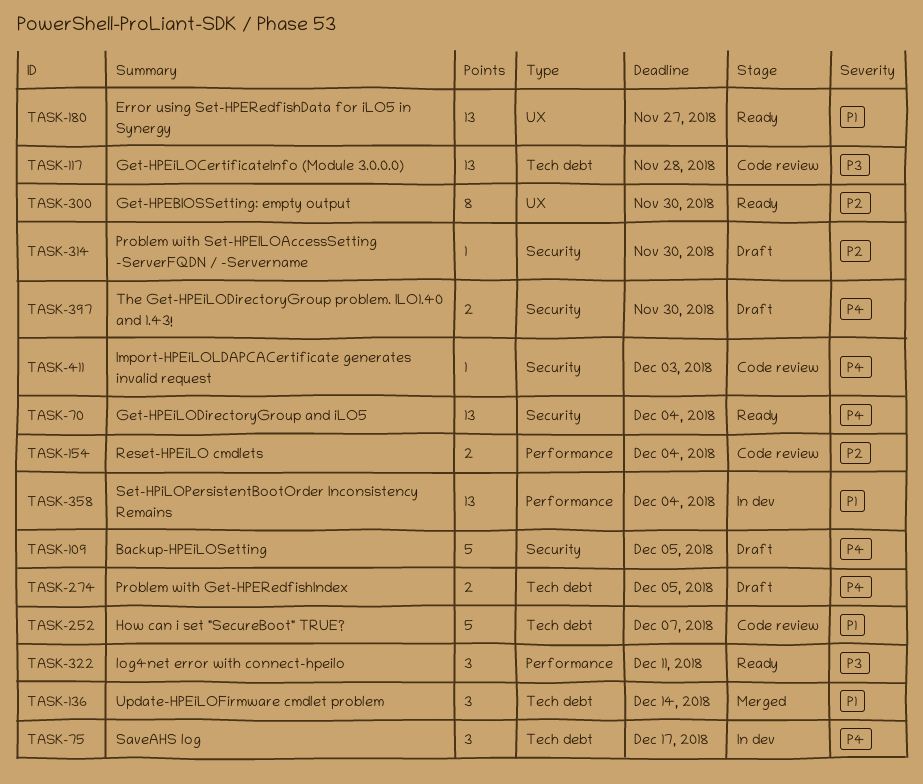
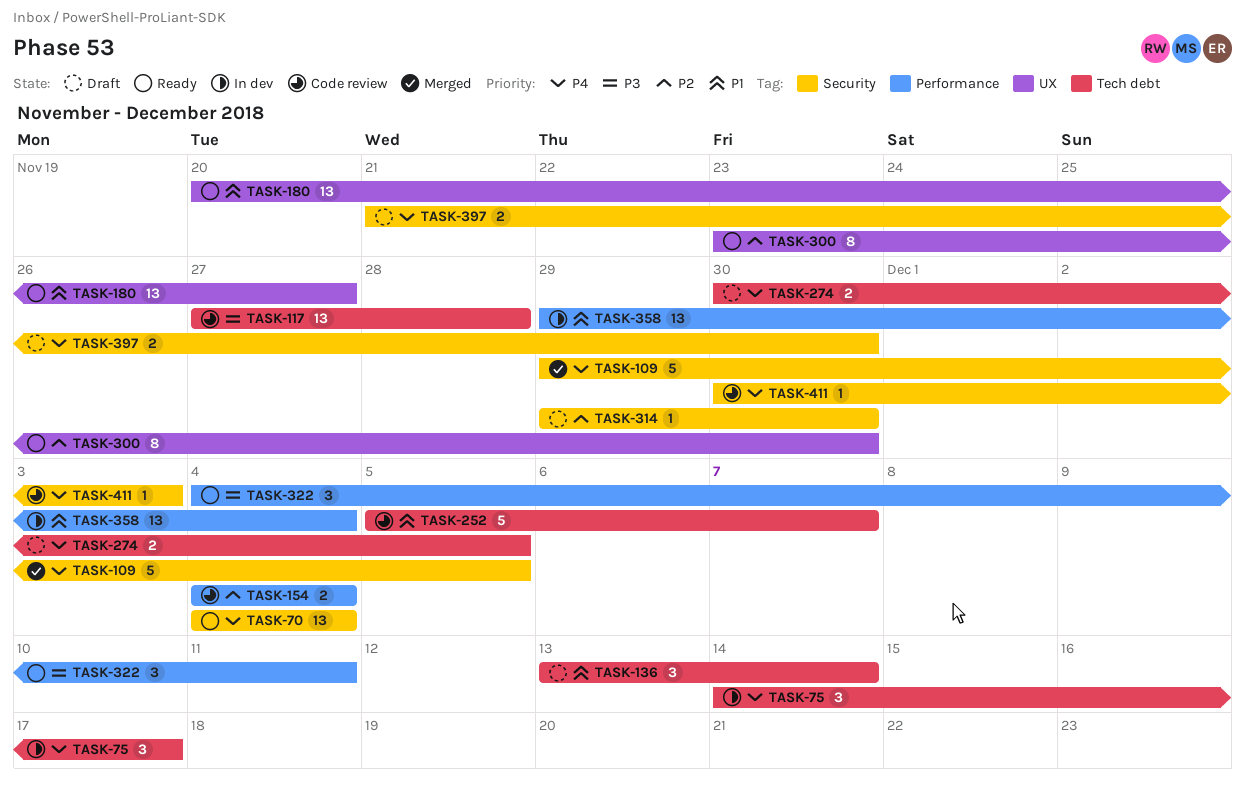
TASK-109, status: Draft -> Merged
TASK-136, status: Merged -> Draft

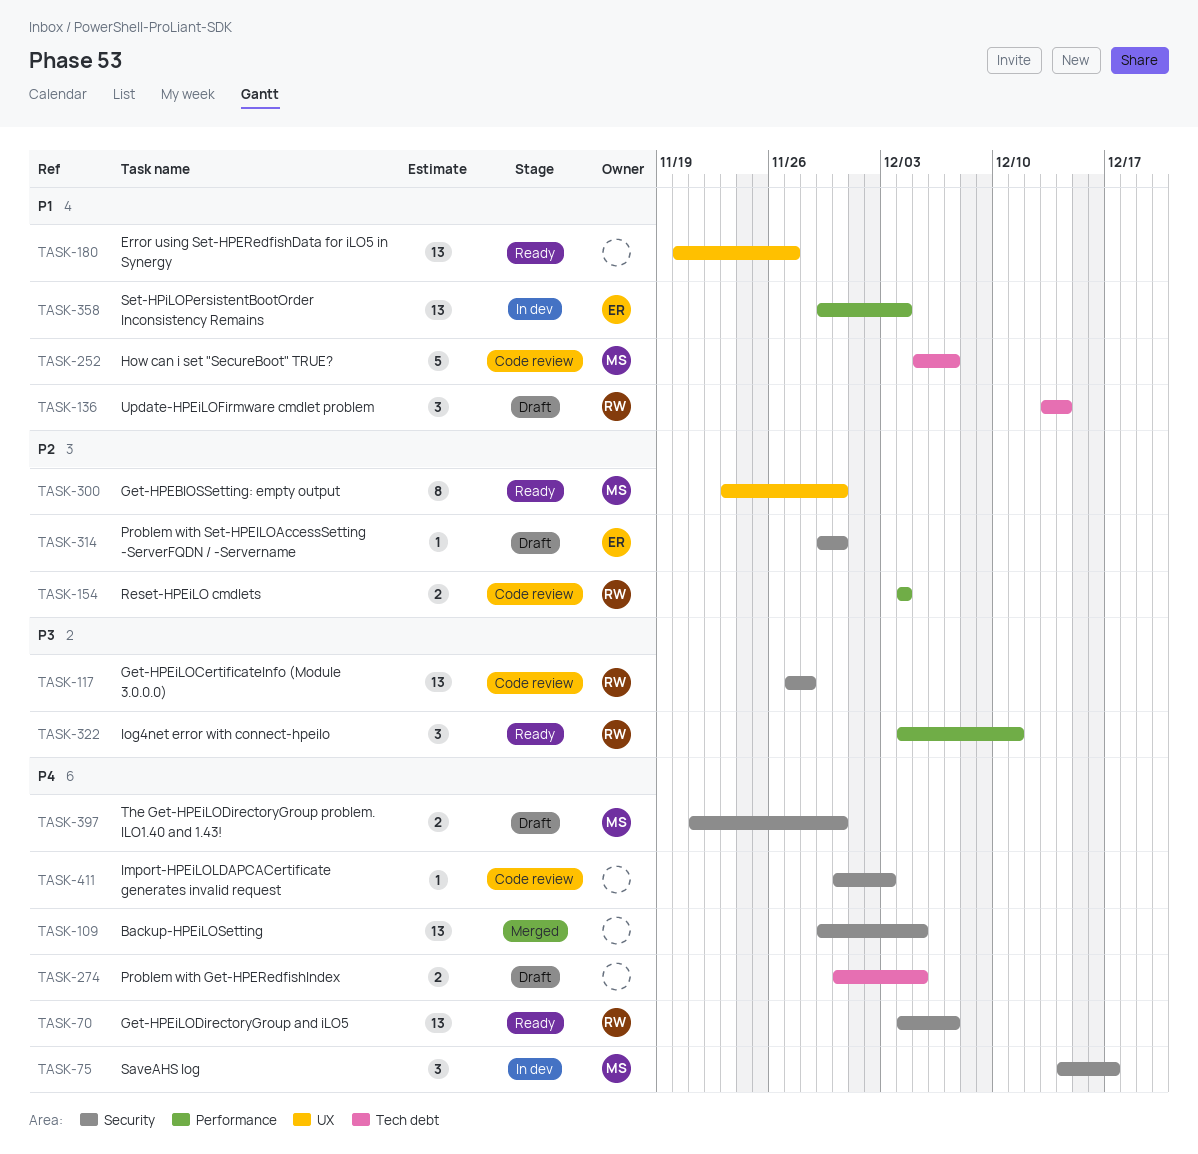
TASK-70, due: Dec 4 -> Dec 7
TASK-75, label: Tech debt -> Security
TASK-109, estimate: 5 -> 13
TASK-117, label: Tech debt -> Security

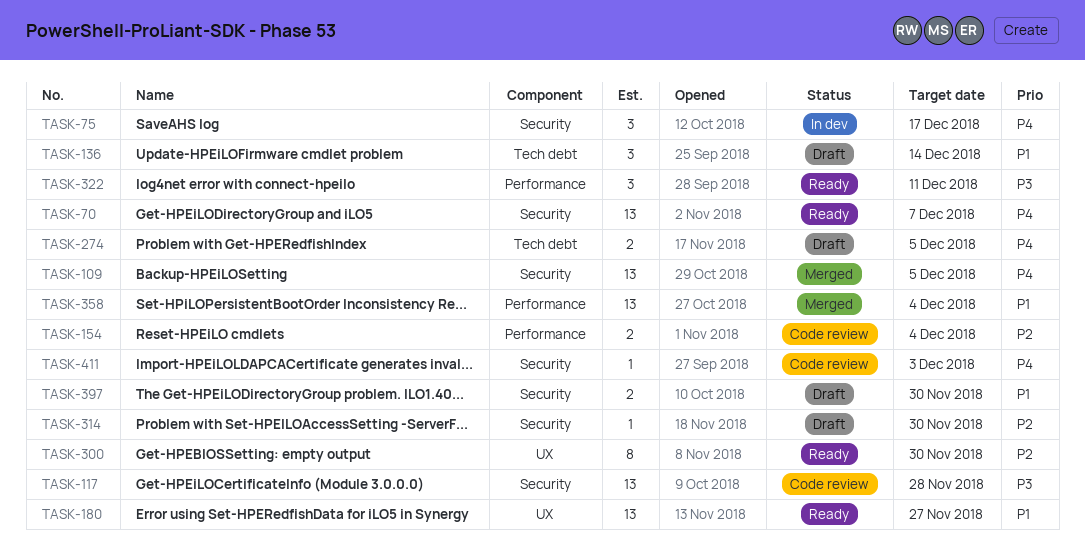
TASK-252: present -> none
TASK-358, status: In dev -> Merged
TASK-397, priority: P4 -> P1

